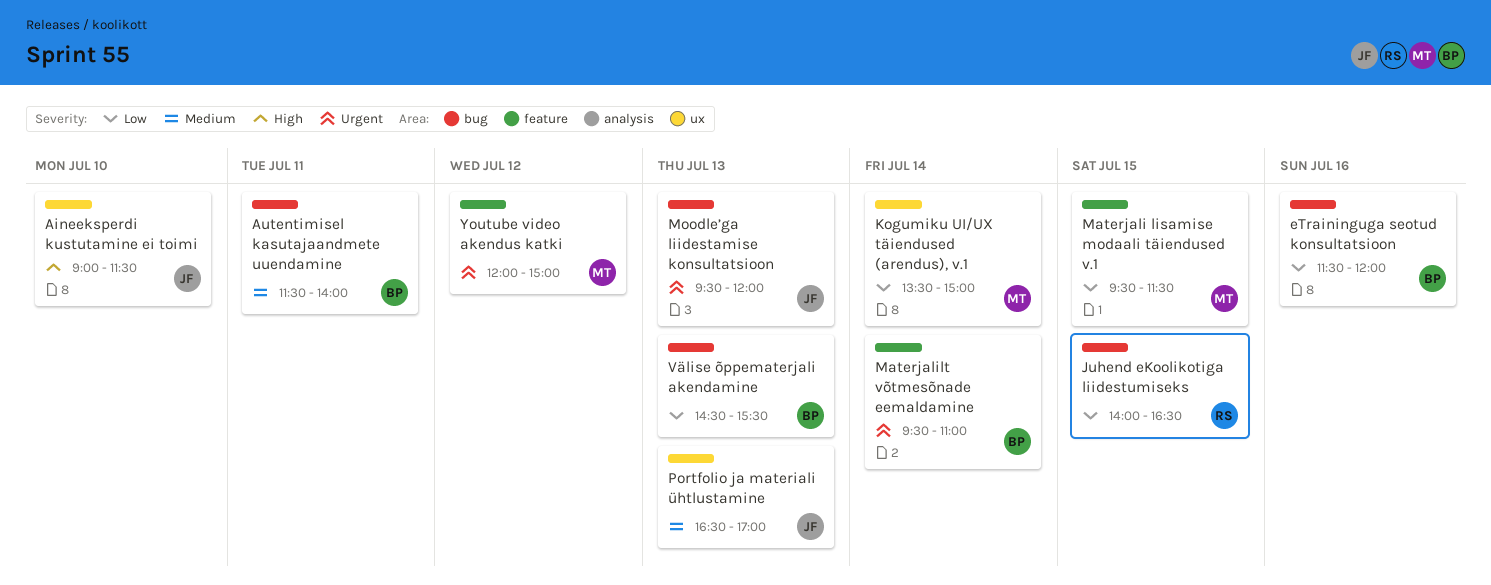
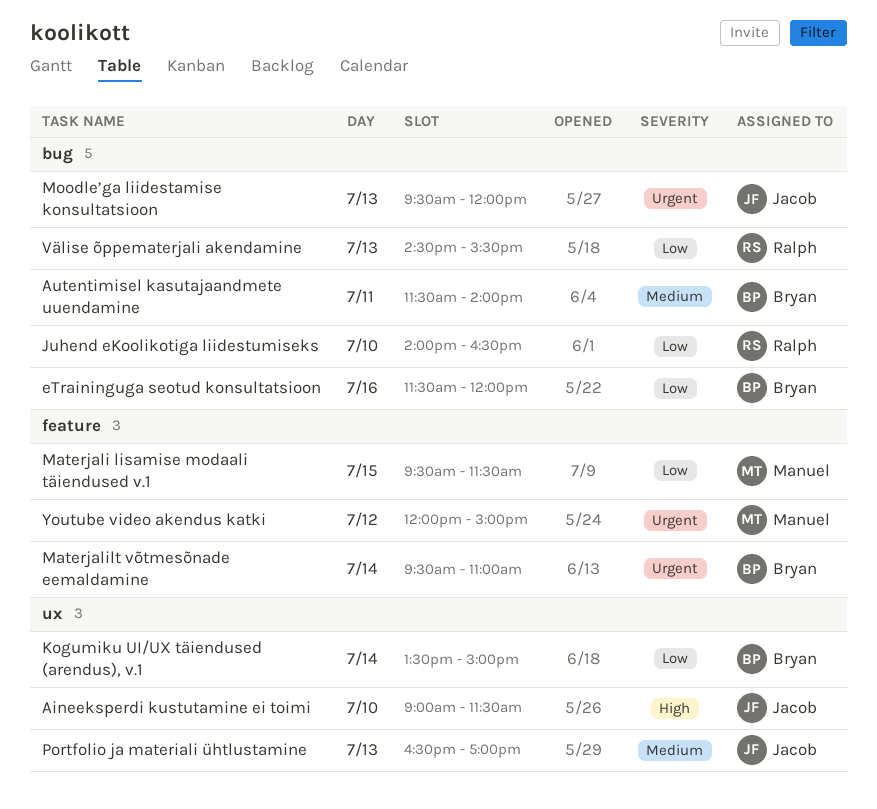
Juhend eKoolikotiga liidestumiseks, day: Jul 15 -> Jul 10
Kogumiku UI/UX täiendused (arendus), v.1, owner: Manuel -> Bryan
Välise õppematerjali akendamine, owner: Bryan -> Ralph

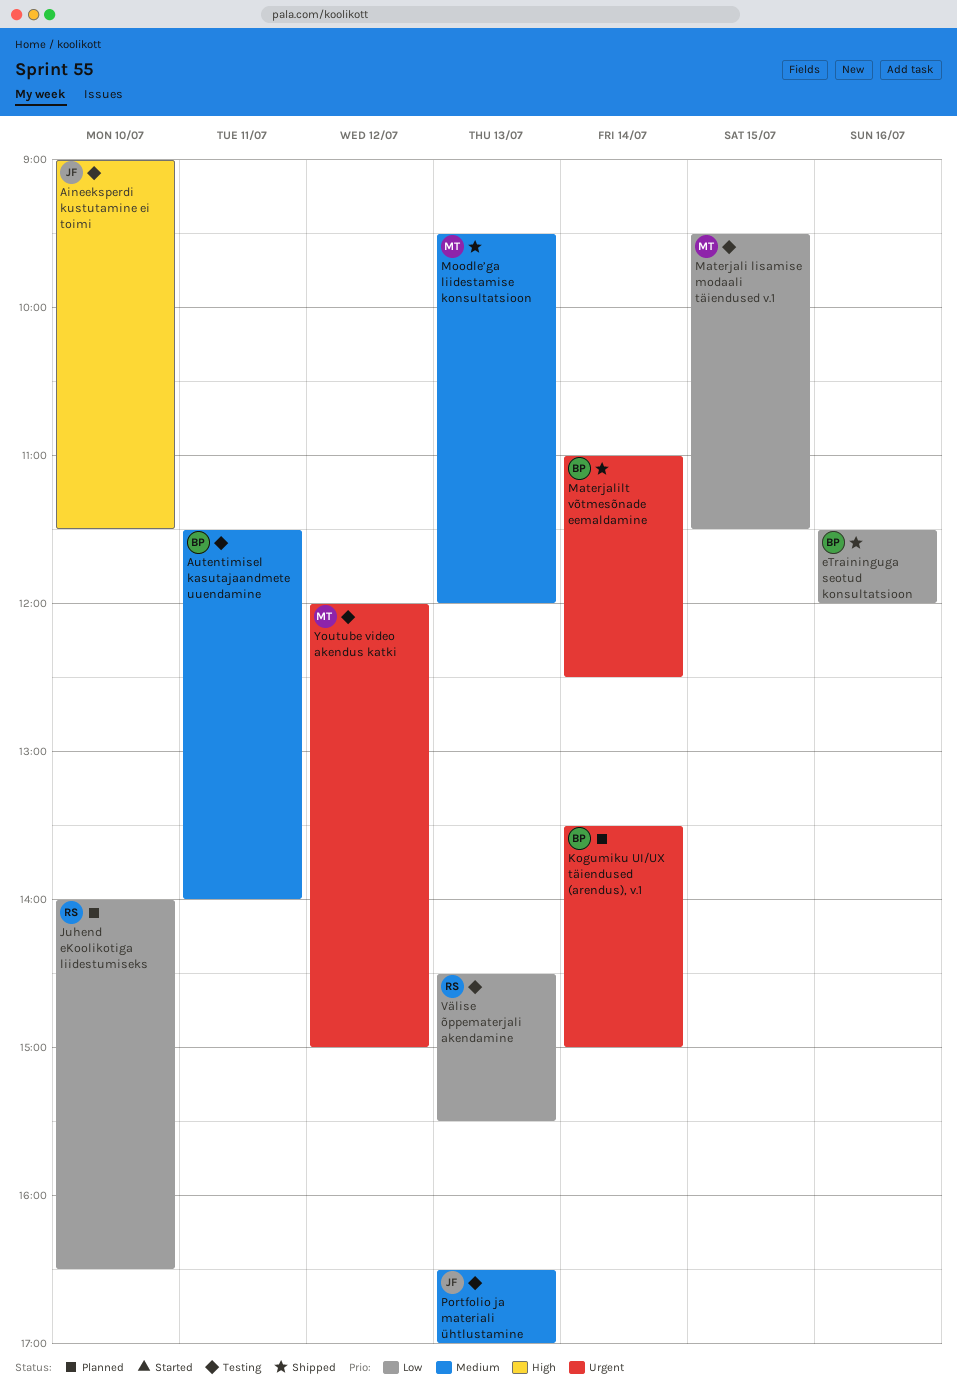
Kogumiku UI/UX täiendused (arendus), v.1, priority: Low -> Urgent
Materjalilt võtmesõnade eemaldamine, begins: 09:30 -> 11:00
Materjalilt võtmesõnade eemaldamine, ends: 11:00 -> 12:30
Moodle’ga liidestamise konsultatsioon, owner: Jacob -> Manuel
Moodle’ga liidestamise konsultatsioon, priority: Urgent -> Medium

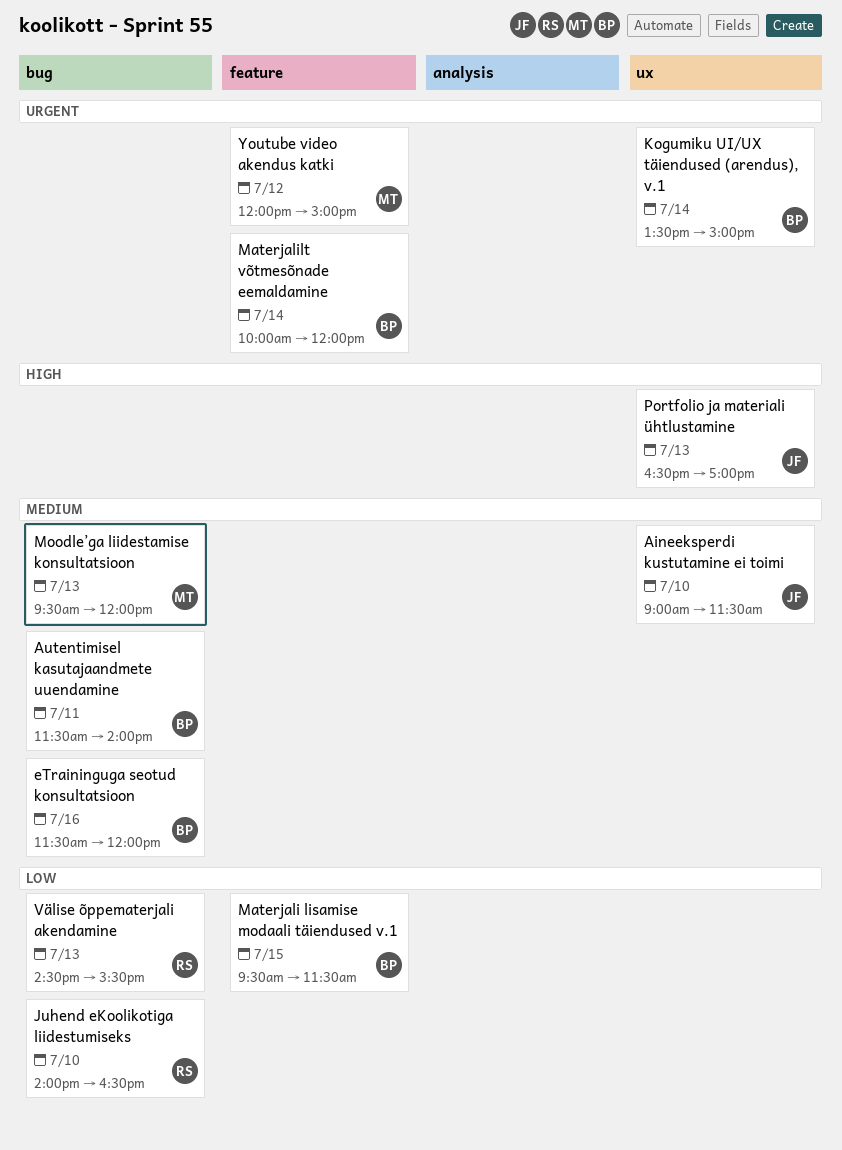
Aineeksperdi kustutamine ei toimi, priority: High -> Medium
eTraininguga seotud konsultatsioon, priority: Low -> Medium
Materjali lisamise modaali täiendused v.1, owner: MT -> BP
Materjalilt võtmesõnade eemaldamine, begins: 11:00 -> 10:00
Materjalilt võtmesõnade eemaldamine, ends: 12:30 -> 12:00
Portfolio ja materiali ühtlustamine, priority: Medium -> High

